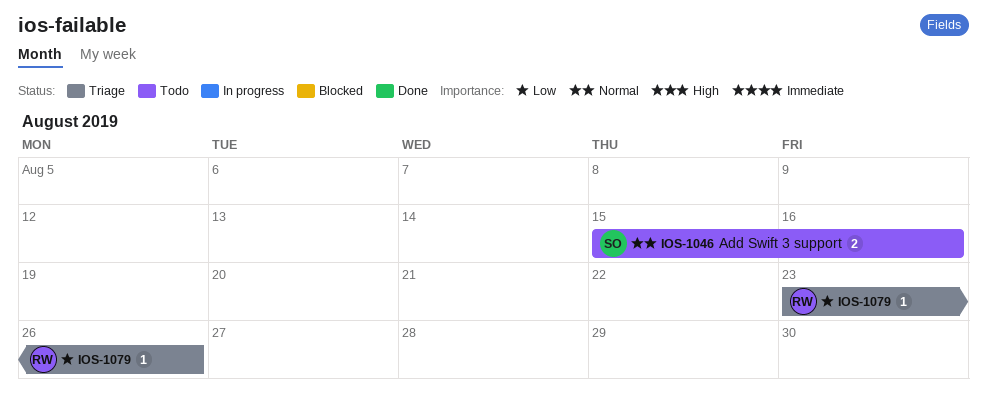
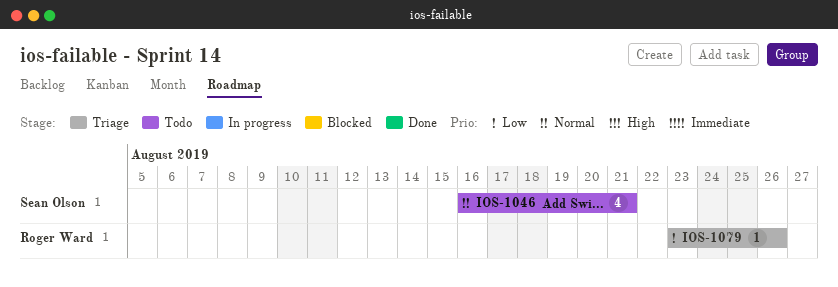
IOS-1046, estimate: 2 -> 4
IOS-1046, start: Aug 15 -> Aug 16
IOS-1046, due: Aug 16 -> Aug 21

